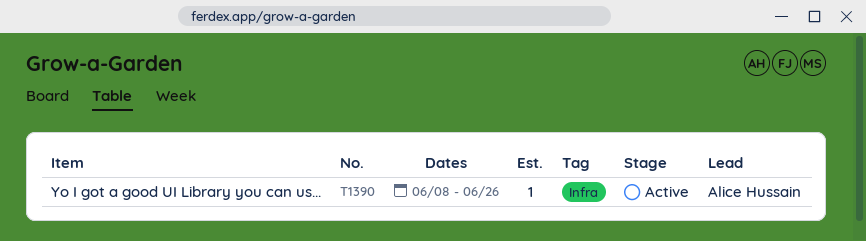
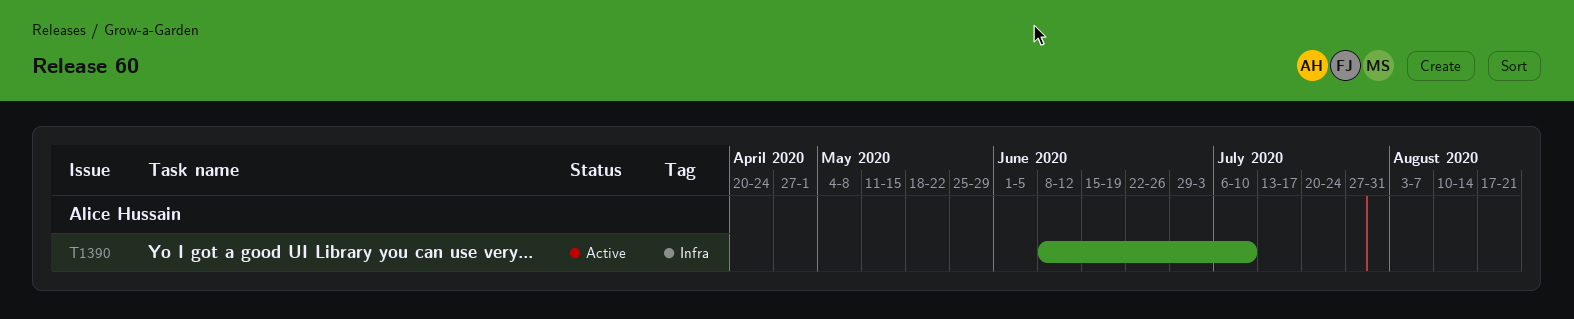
T1390, due: Jun 26 -> Jul 10

